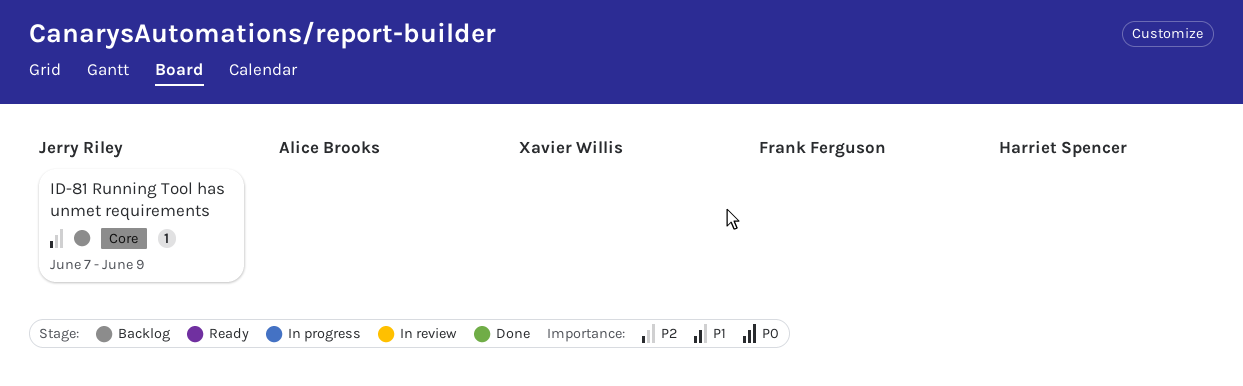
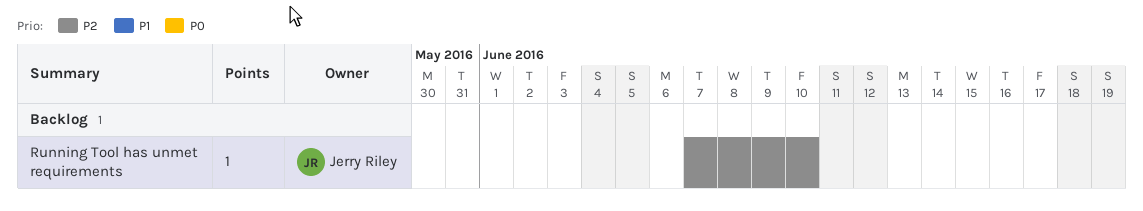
Running Tool has unmet requirements, due: Jun 9 -> Jun 10

